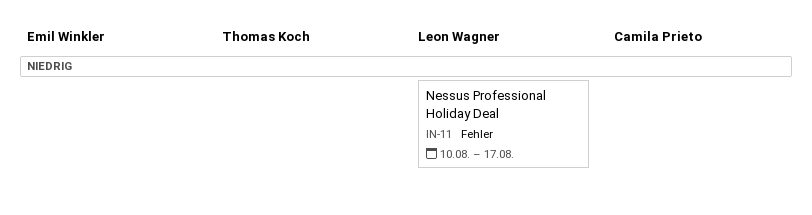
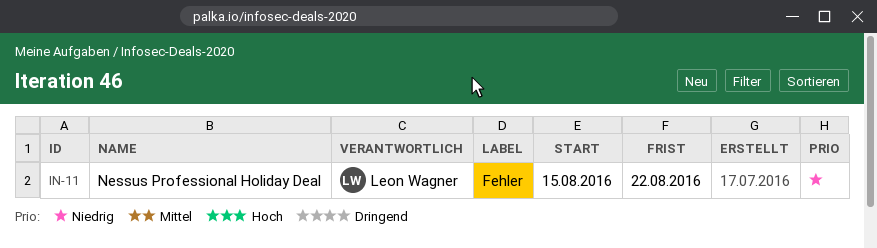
IN-11, start: Aug 10 -> Aug 15
IN-11, due: Aug 17 -> Aug 22

